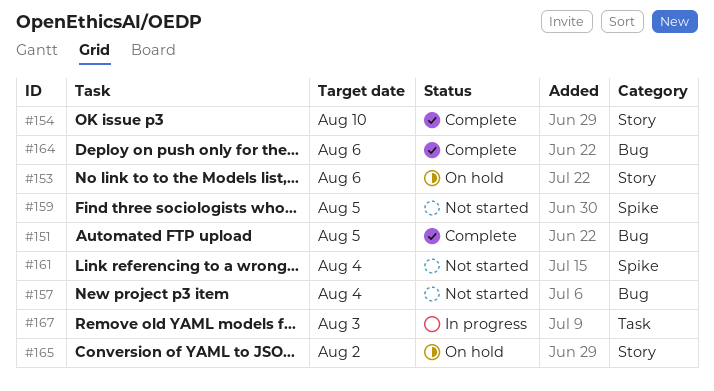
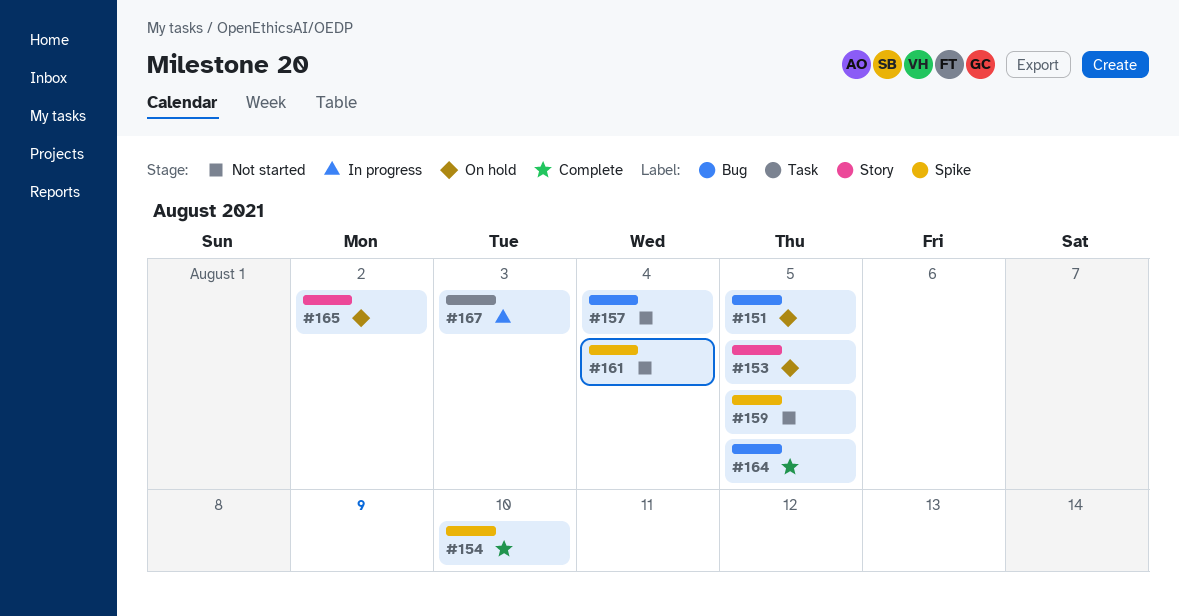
#151, status: Complete -> On hold
#153, due: Aug 6 -> Aug 5
#154, label: Story -> Spike
#164, due: Aug 6 -> Aug 5

